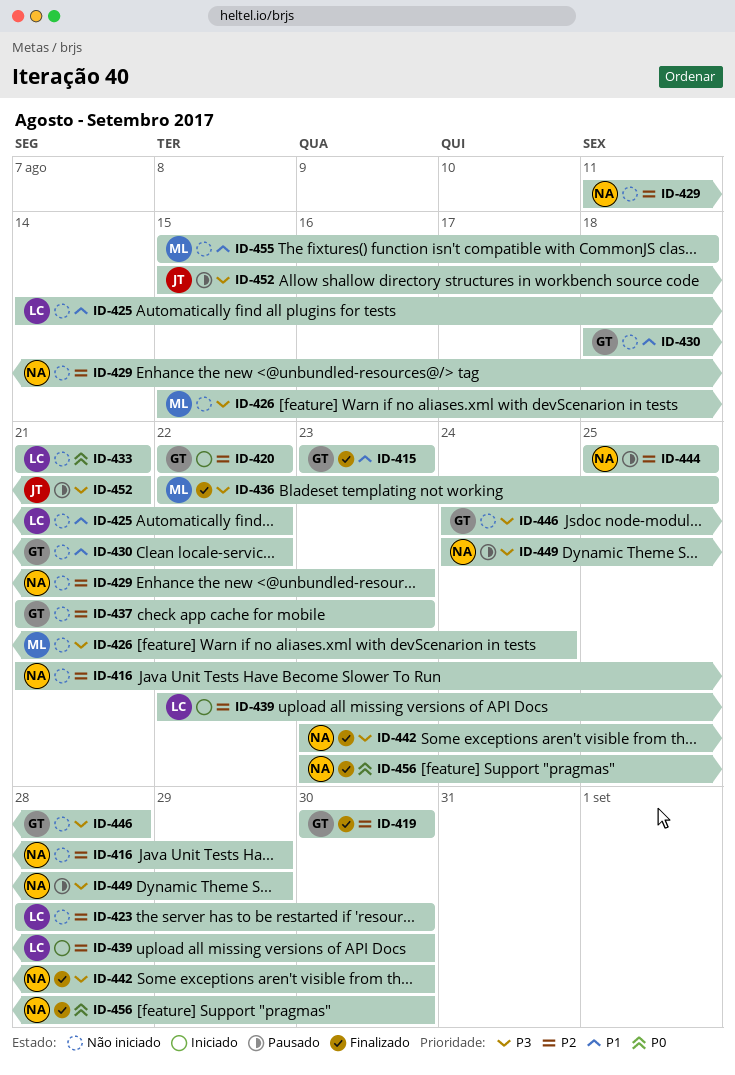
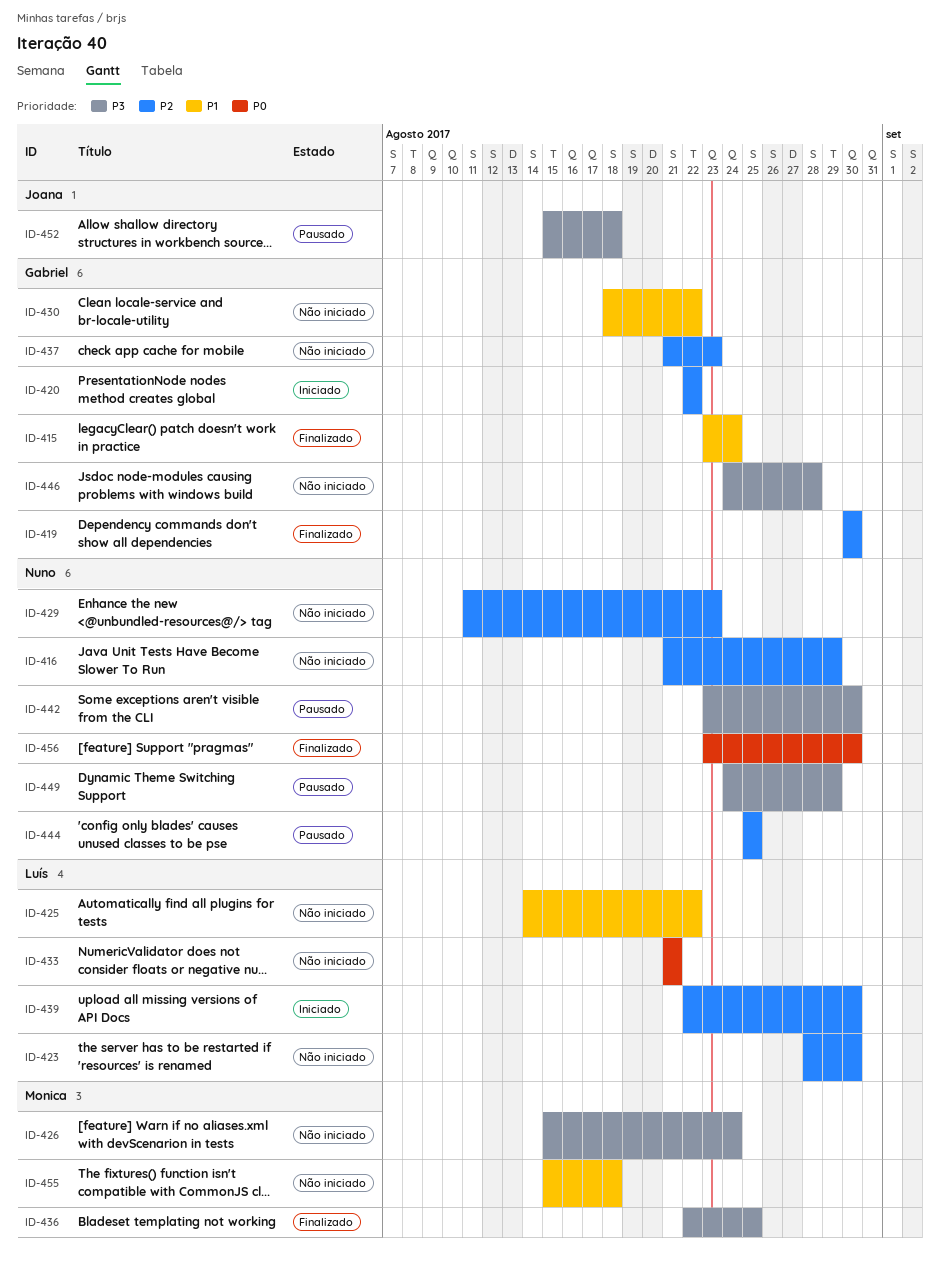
ID-415, due: Aug 23 -> Aug 24
ID-442, status: Finalizado -> Pausado
ID-452, due: Aug 21 -> Aug 18

